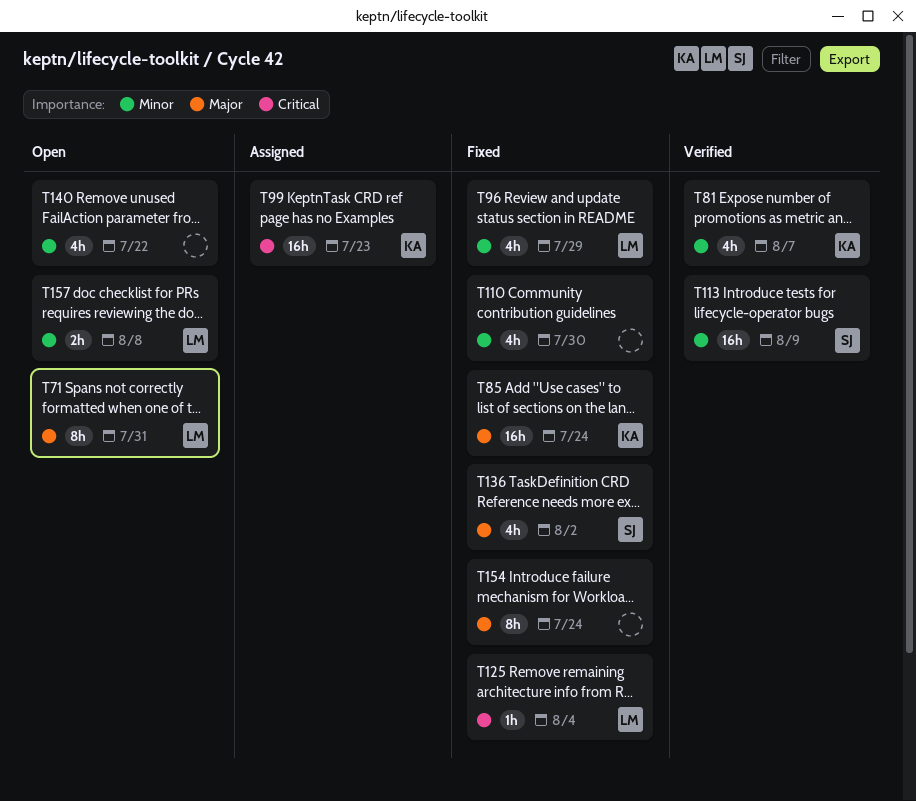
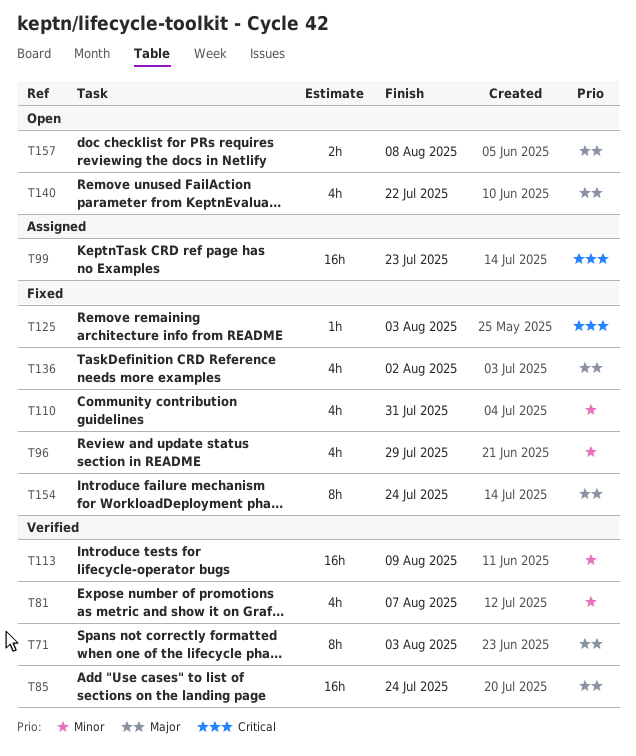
T71, status: Open -> Verified
T71, due: Jul 31 -> Aug 3
T85, status: Fixed -> Verified
T110, due: Jul 30 -> Jul 31
T125, due: Aug 4 -> Aug 3
T140, priority: Minor -> Major
T157, priority: Minor -> Major

